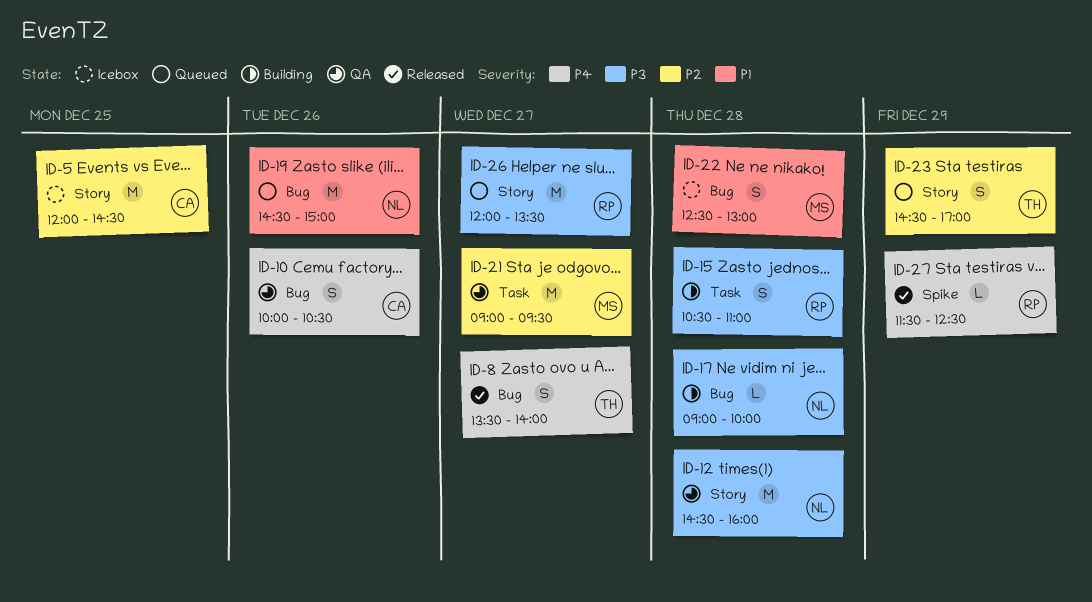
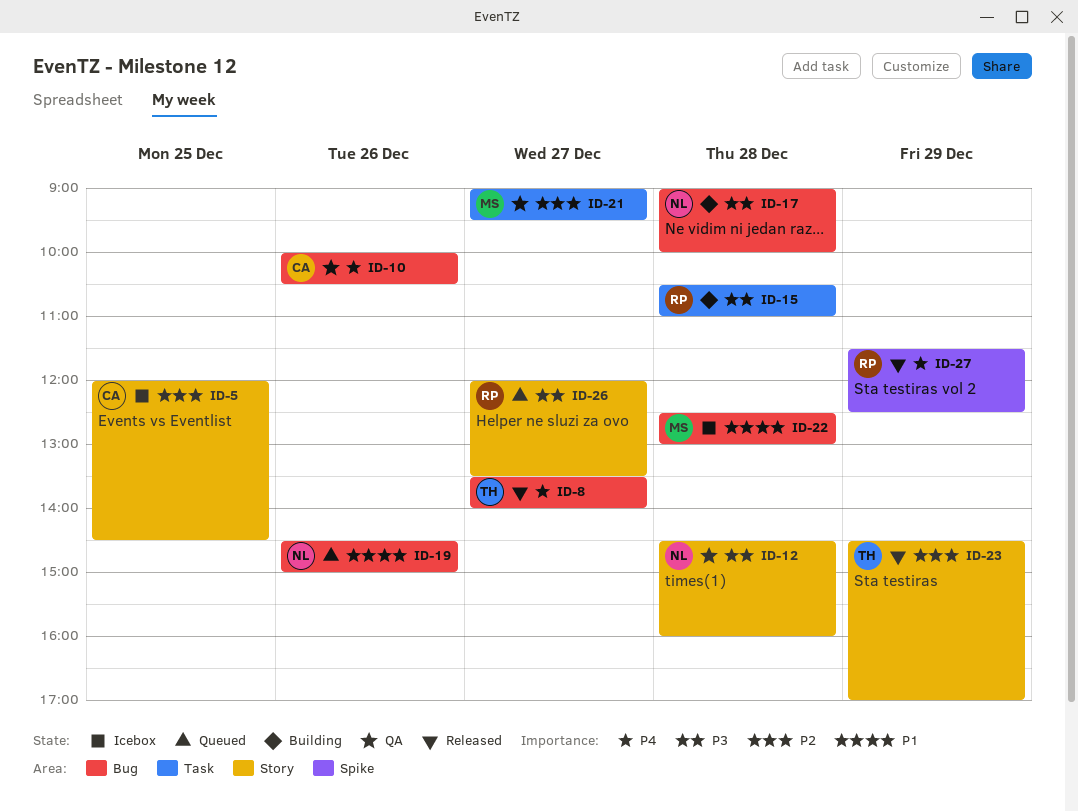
ID-23, status: Queued -> Released

